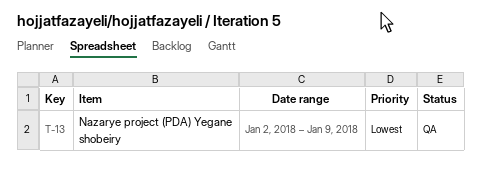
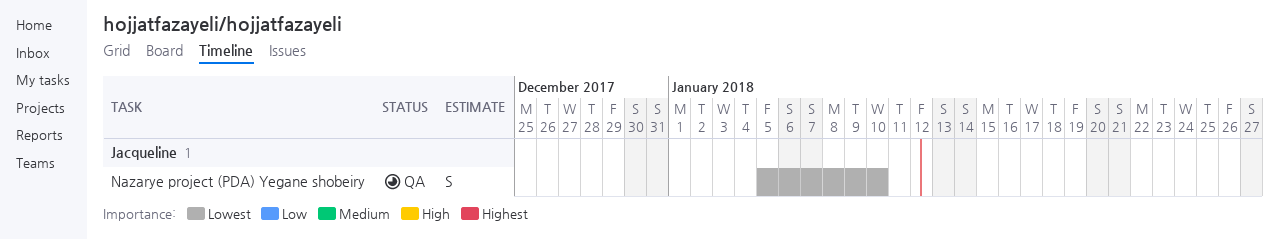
Nazarye project (PDA) Yegane shobeiry, start: Jan 2 -> Jan 5
Nazarye project (PDA) Yegane shobeiry, due: Jan 9 -> Jan 10

